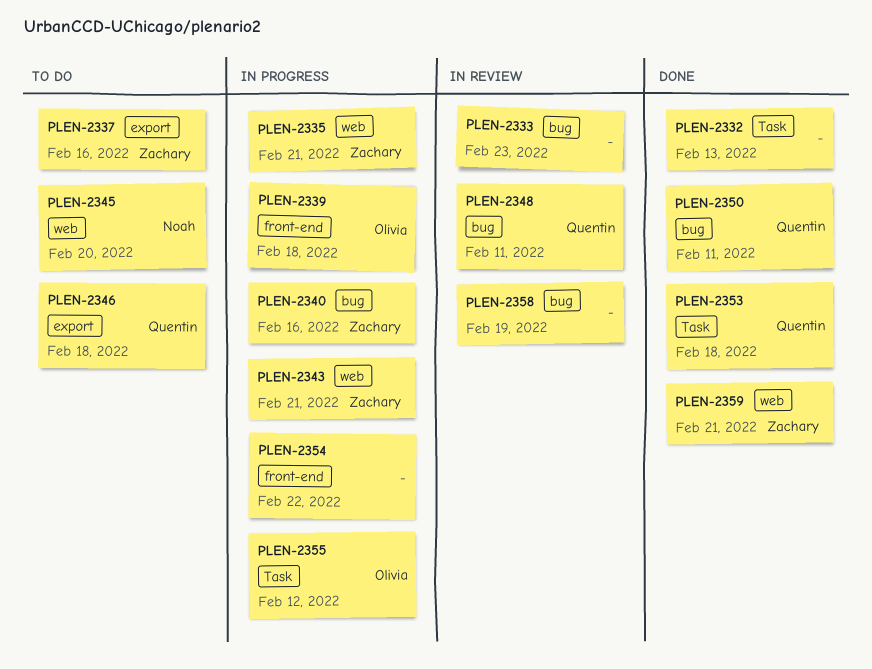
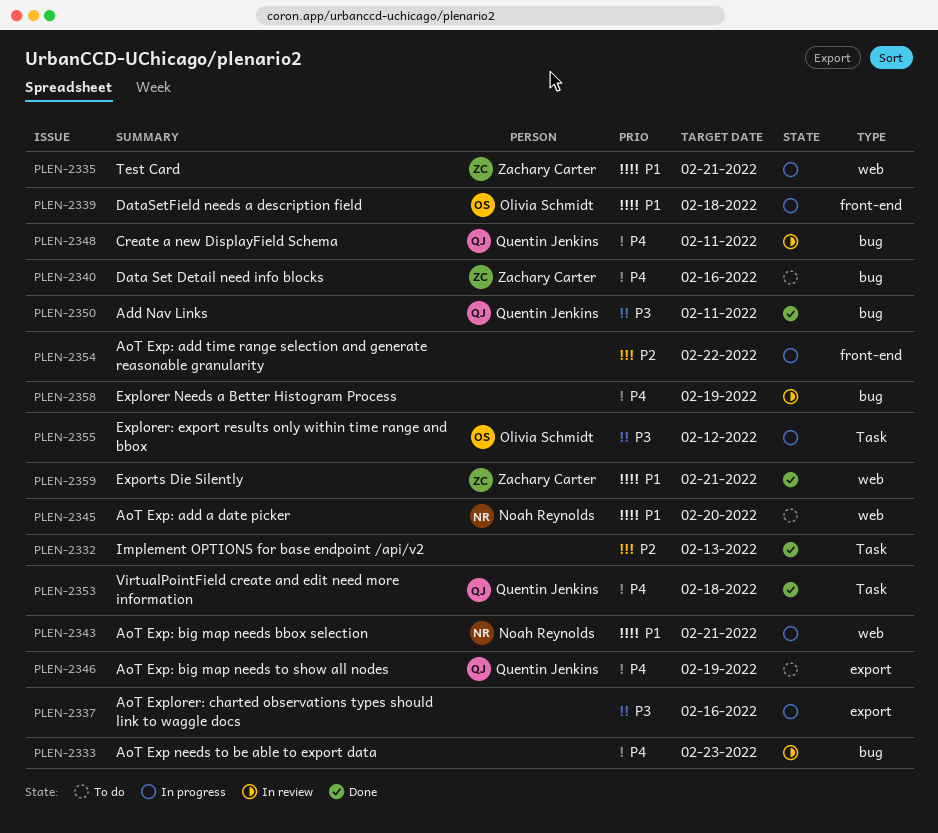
PLEN-2337, status: To do -> In progress
PLEN-2337, owner: Zachary Carter -> none
PLEN-2340, status: In progress -> To do
PLEN-2343, owner: Zachary Carter -> Noah Reynolds
PLEN-2346, due: Feb 18 -> Feb 19

